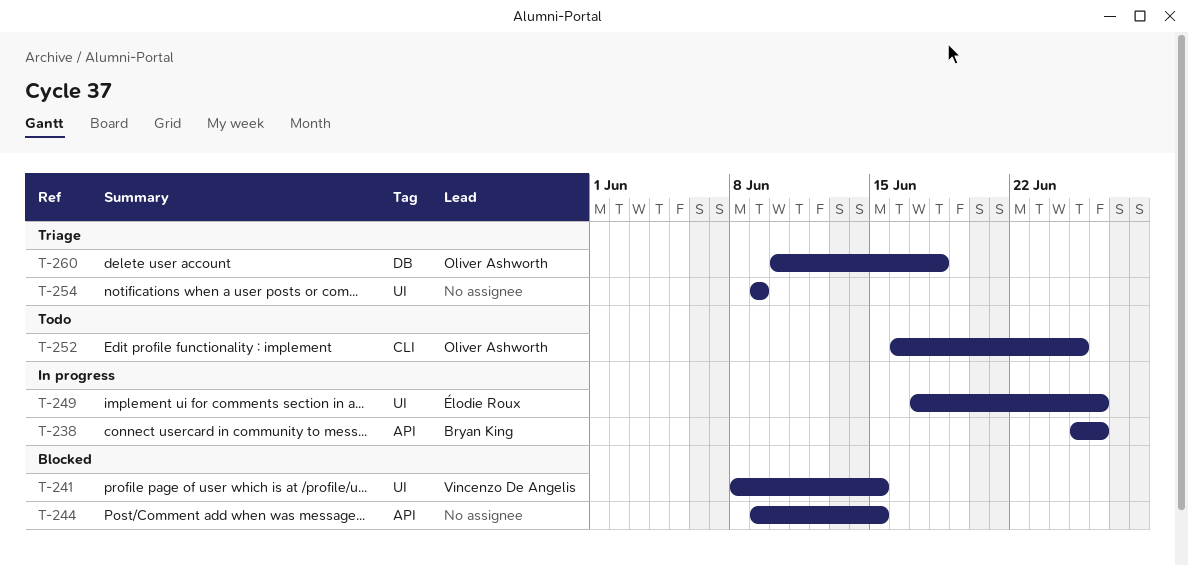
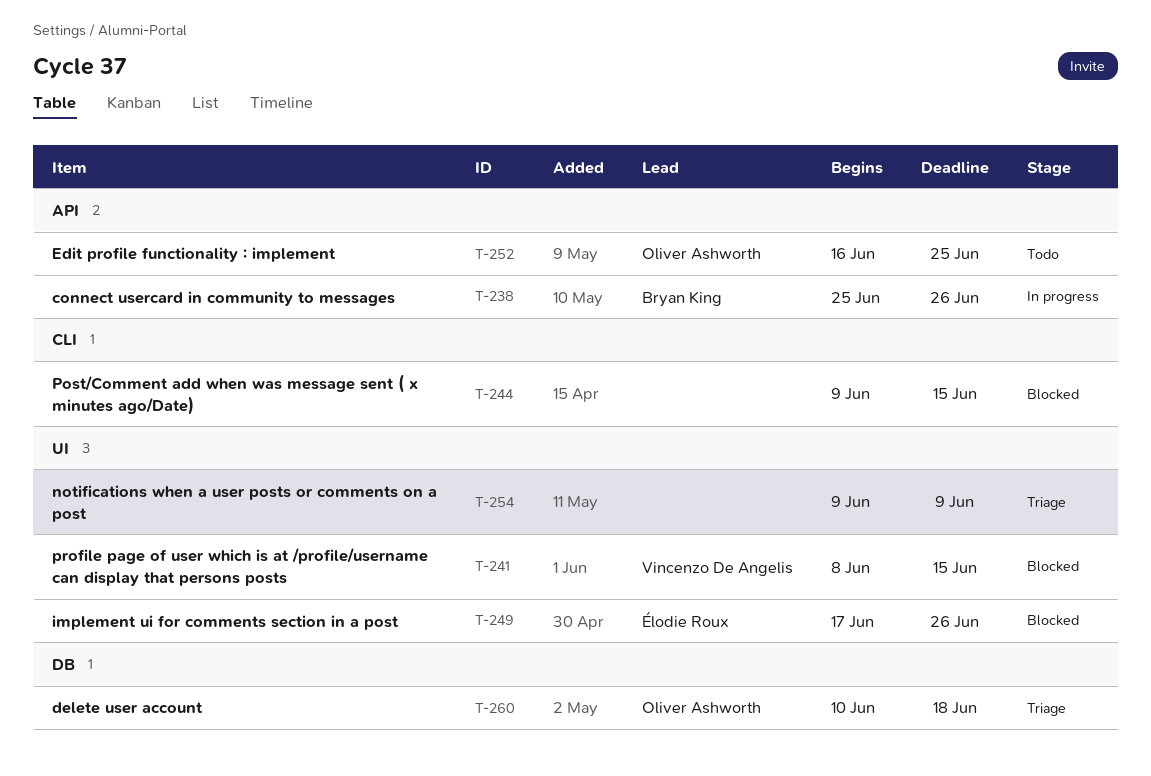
T-244, label: API -> CLI
T-249, status: In progress -> Blocked
T-252, label: CLI -> API

